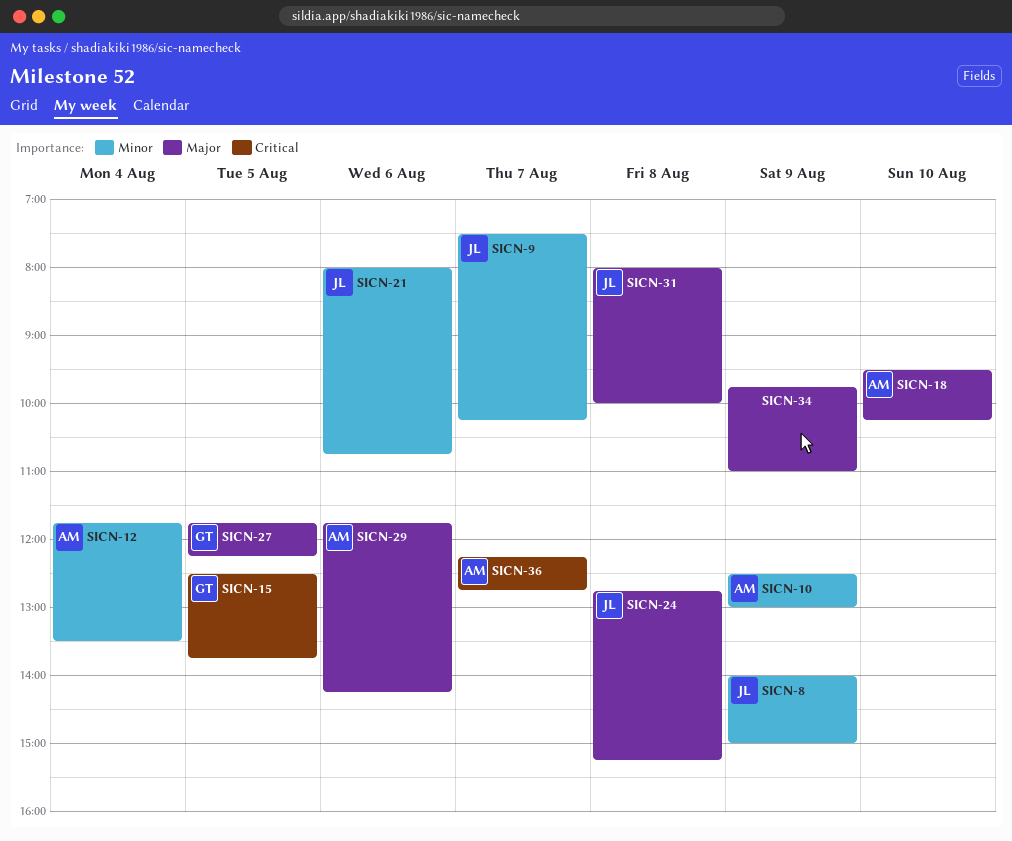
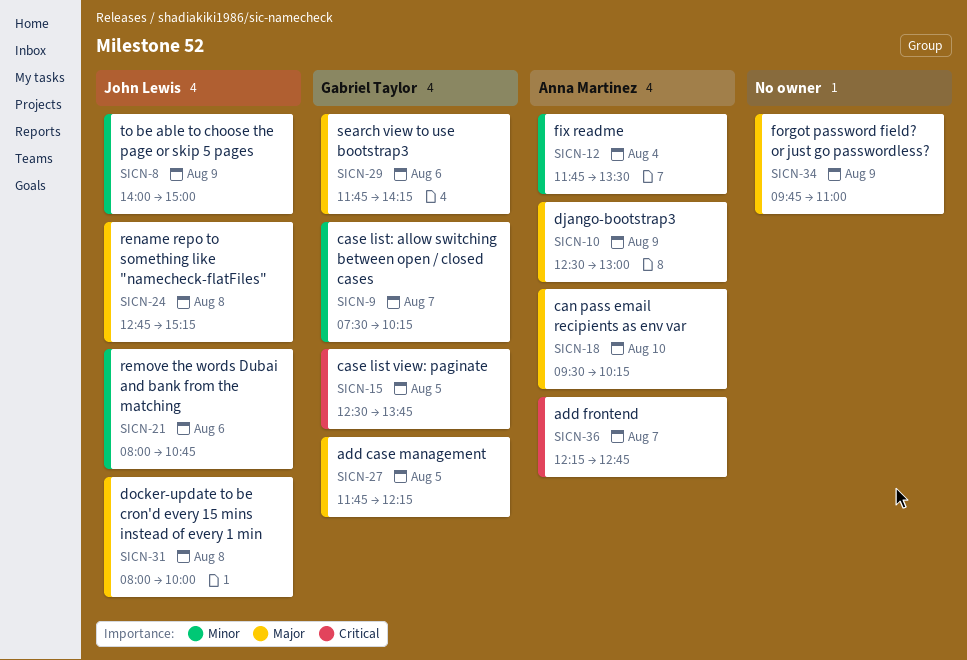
SICN-9, owner: John Lewis -> Gabriel Taylor
SICN-10, priority: Minor -> Major
SICN-29, owner: Anna Martinez -> Gabriel Taylor

